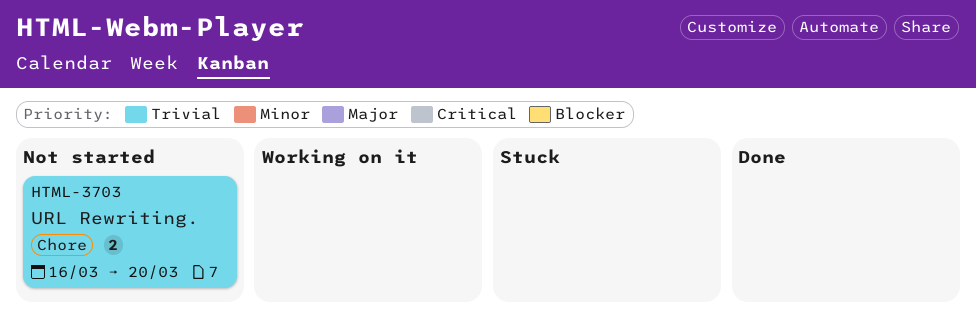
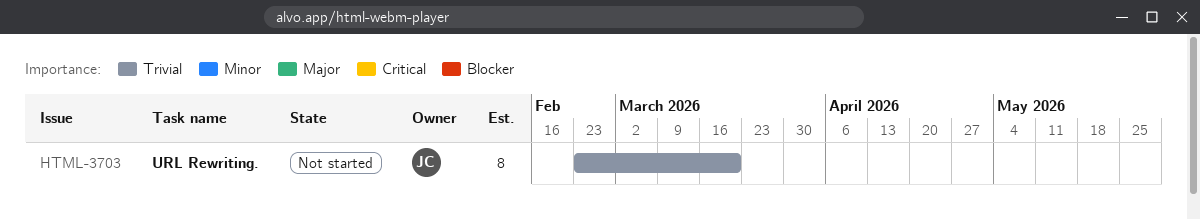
HTML-3703, estimate: 2 -> 8
HTML-3703, start: Mar 16 -> Feb 23

